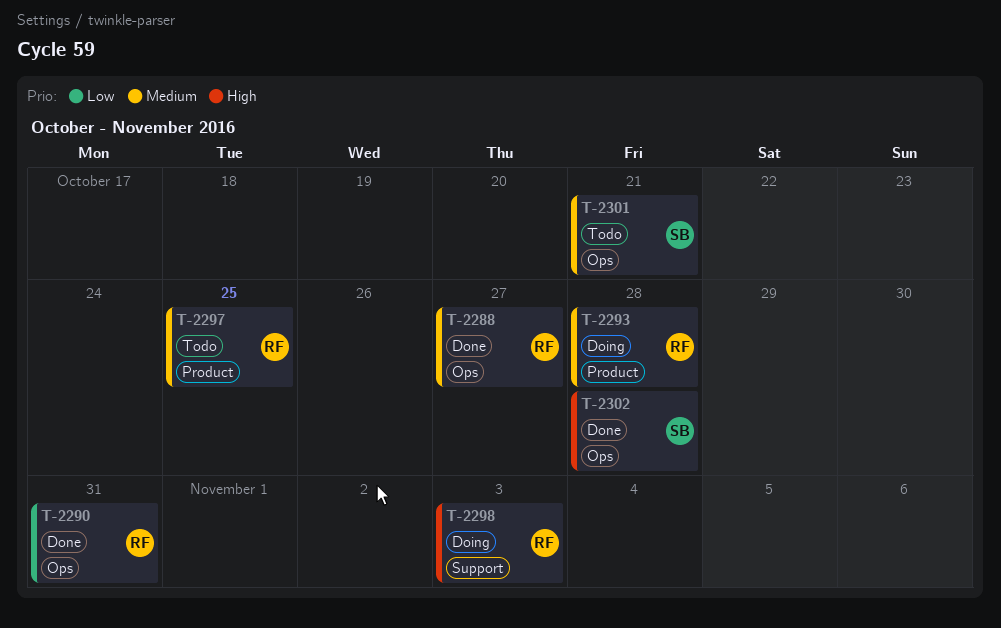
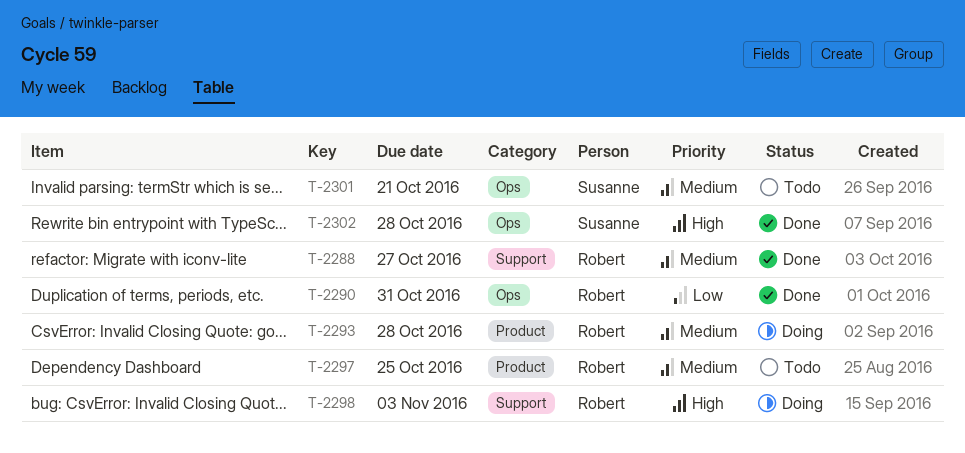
T-2288, label: Ops -> Support

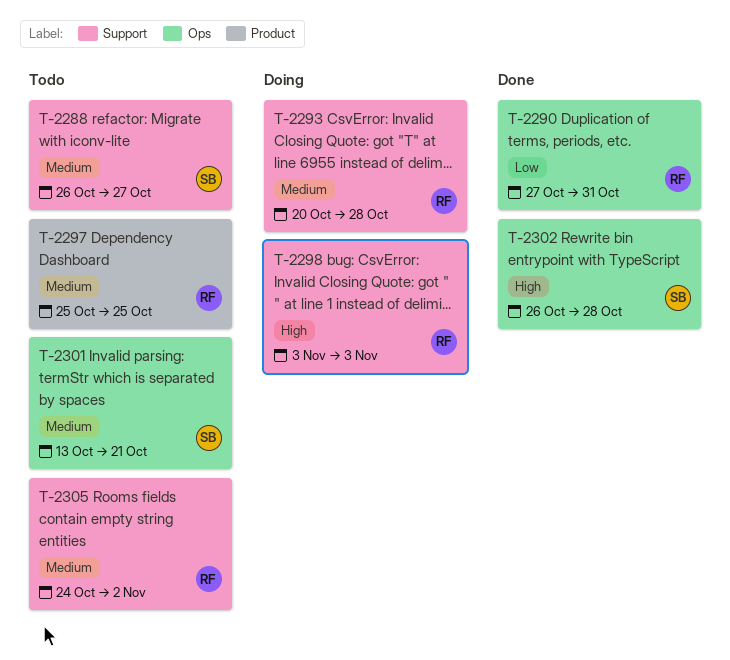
T-2288, status: Done -> Todo
T-2288, owner: Robert -> Susanne
T-2293, label: Product -> Support
T-2305: none -> present

